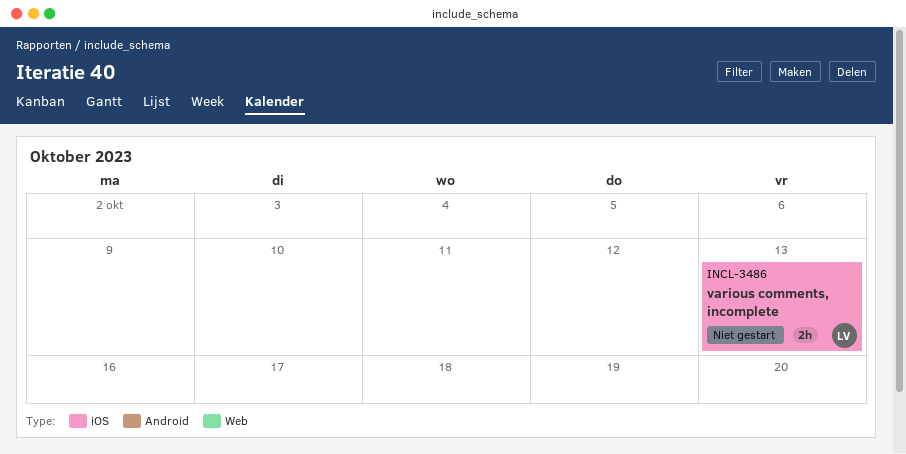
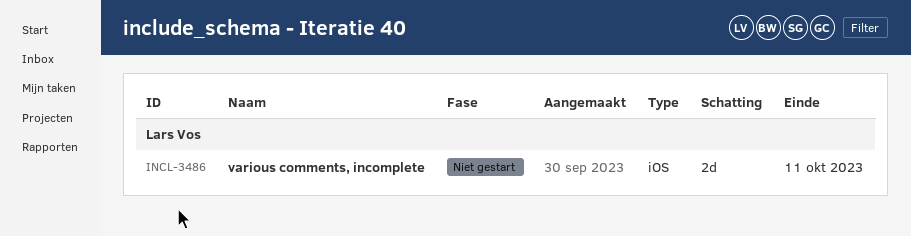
INCL-3486, estimate: 2h -> 2d
INCL-3486, due: Oct 13 -> Oct 11

